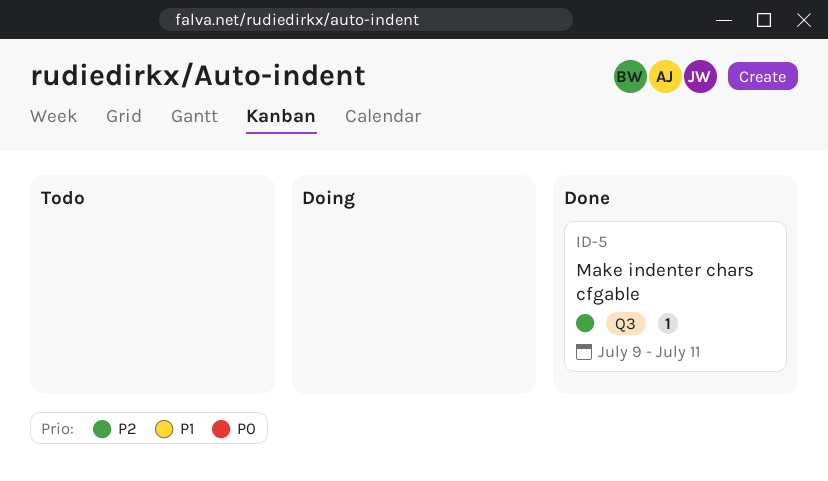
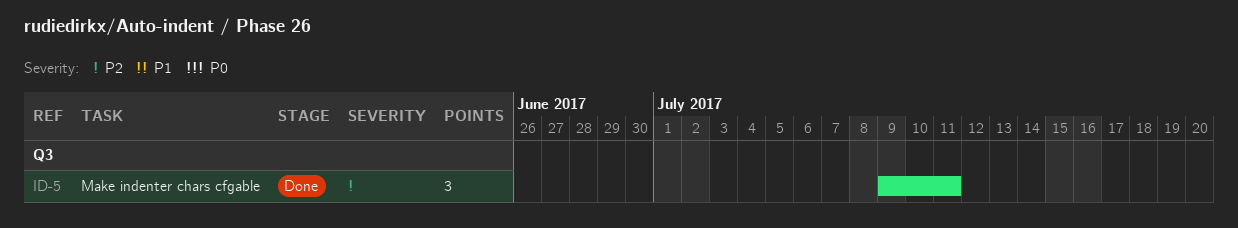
ID-5, estimate: 1 -> 3

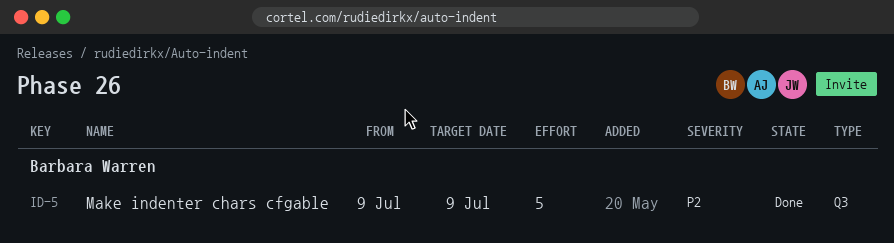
ID-5, estimate: 3 -> 5
ID-5, due: Jul 11 -> Jul 9

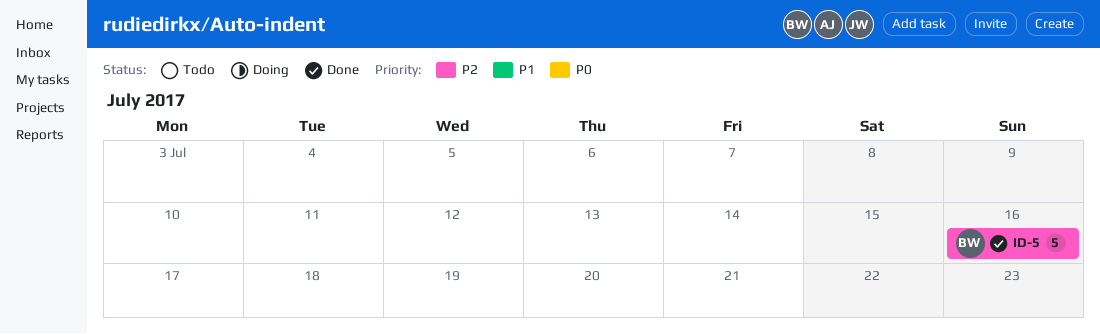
ID-5, start: Jul 9 -> Jul 16
ID-5, due: Jul 9 -> Jul 16

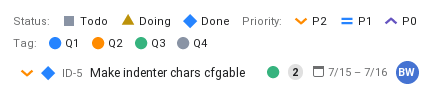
ID-5, estimate: 5 -> 2
ID-5, start: Jul 16 -> Jul 15

